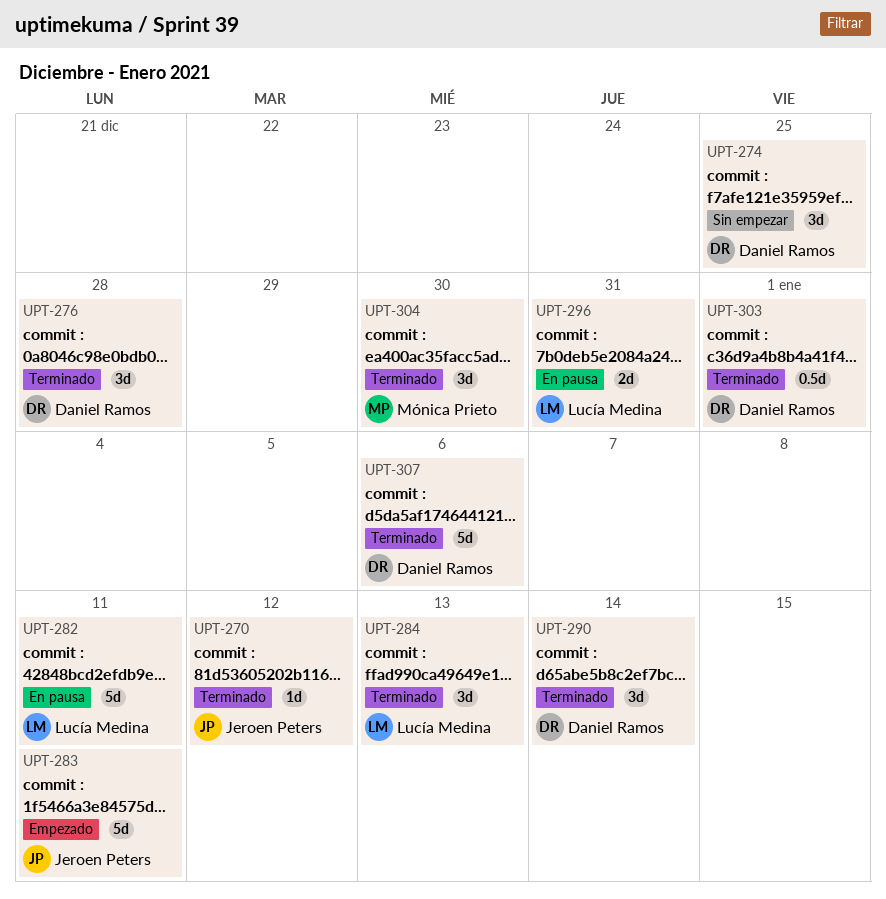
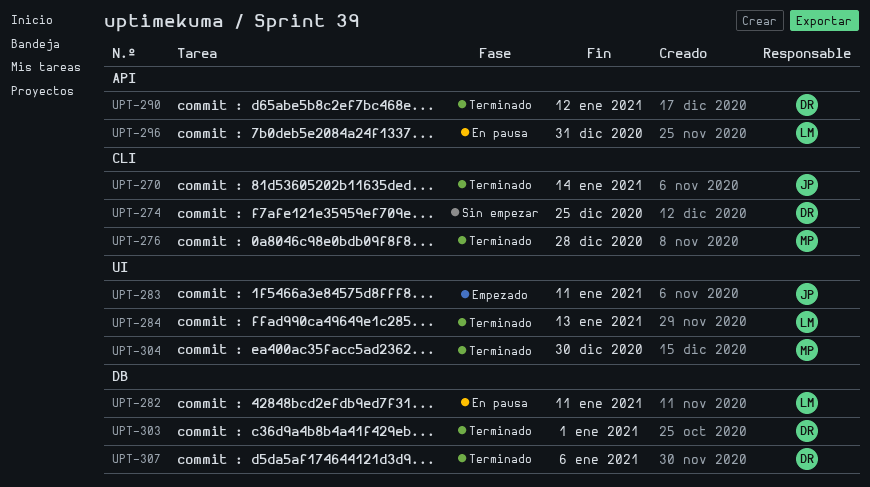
UPT-270, due: Jan 12 -> Jan 14
UPT-276, owner: Daniel Ramos -> Mónica Prieto
UPT-290, due: Jan 14 -> Jan 12

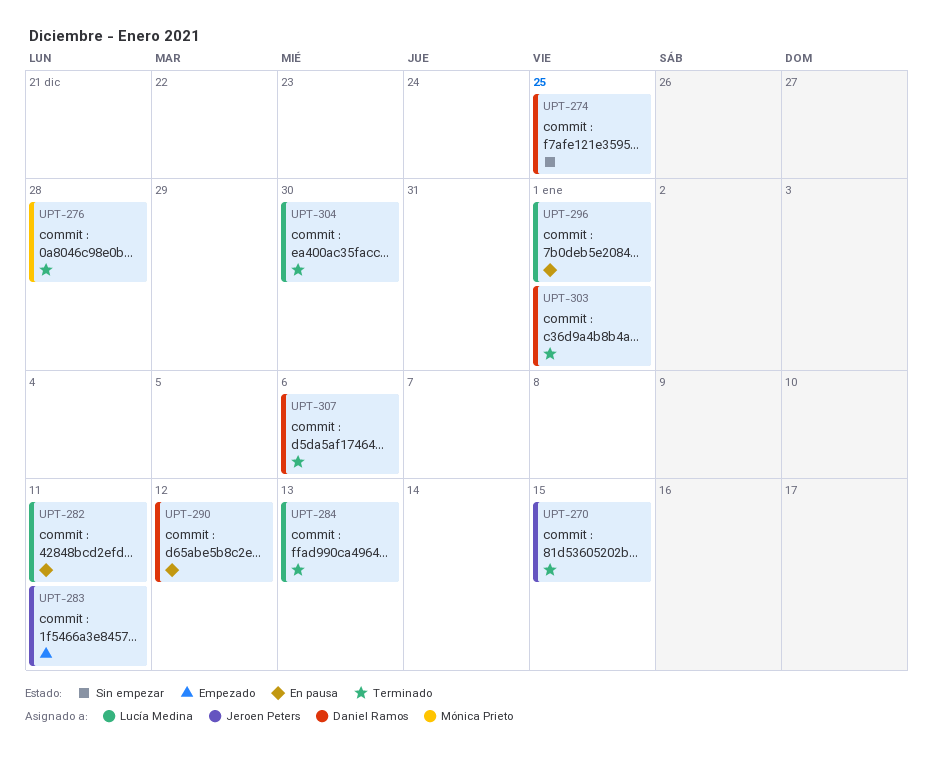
UPT-270, due: Jan 14 -> Jan 15
UPT-290, status: Terminado -> En pausa
UPT-296, due: Dec 31 -> Jan 1
UPT-304, owner: Mónica Prieto -> Lucía Medina

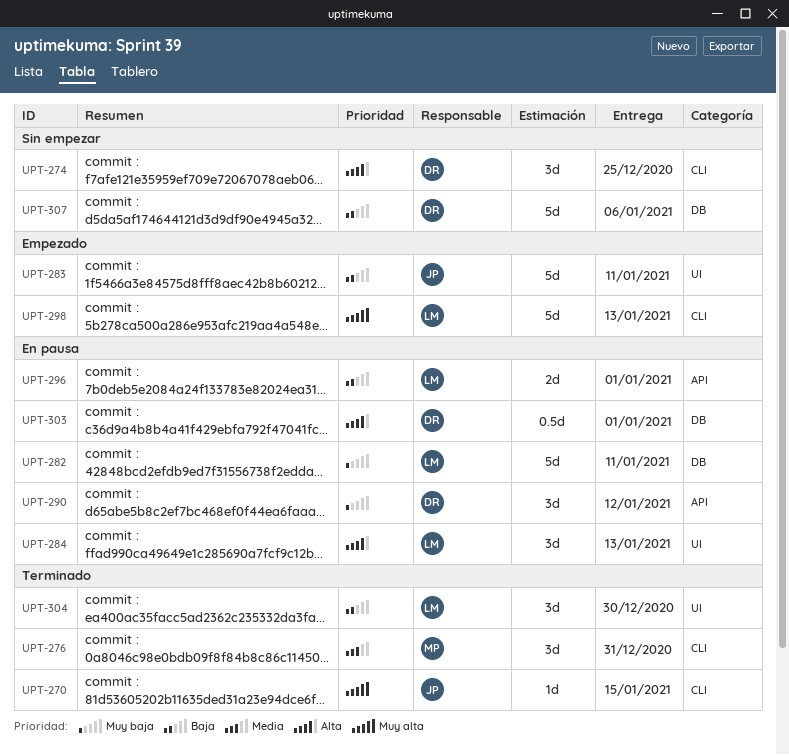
UPT-276, due: Dec 28 -> Dec 31
UPT-284, status: Terminado -> En pausa
UPT-298: none -> present
UPT-303, status: Terminado -> En pausa
UPT-307, status: Terminado -> Sin empezar

